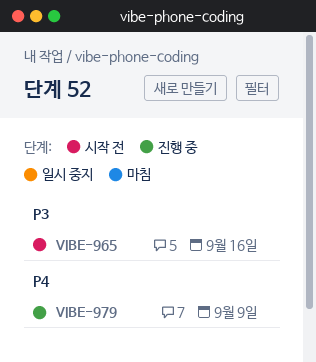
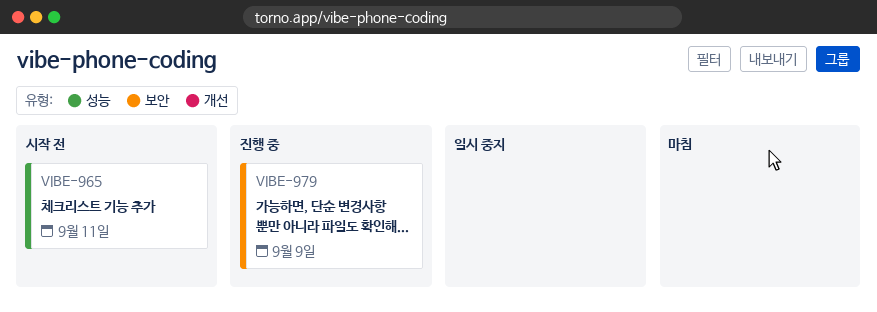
VIBE-965, due: Sep 16 -> Sep 11

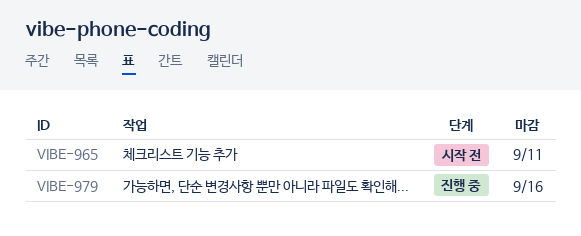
VIBE-979, due: Sep 9 -> Sep 16

